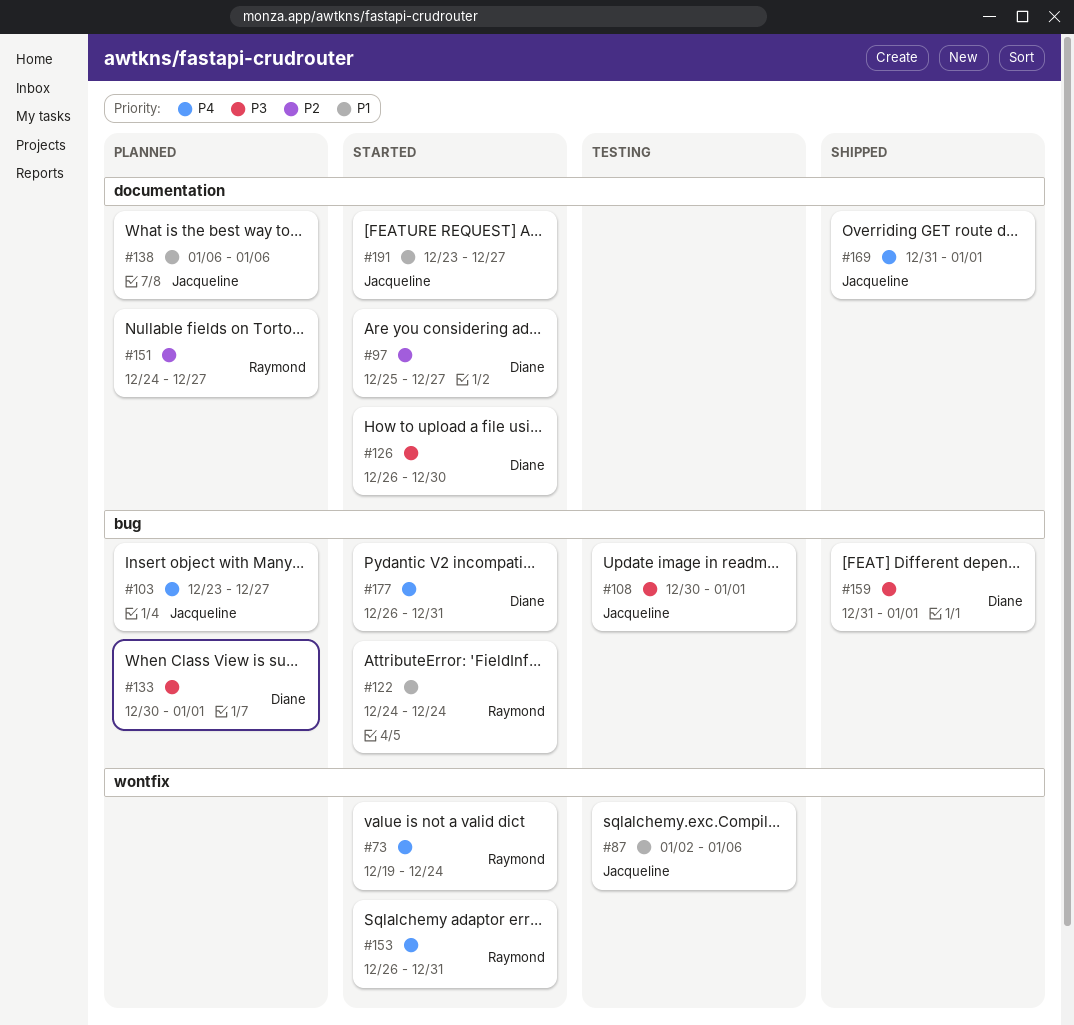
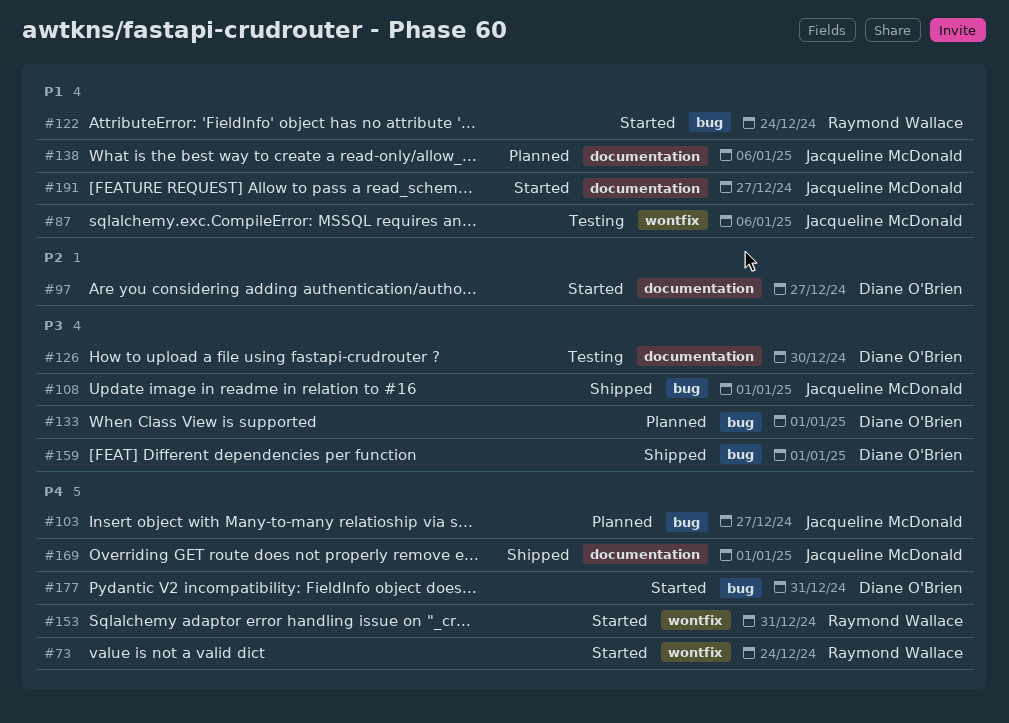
#108, status: Testing -> Shipped
#126, status: Started -> Testing
#151: present -> none

